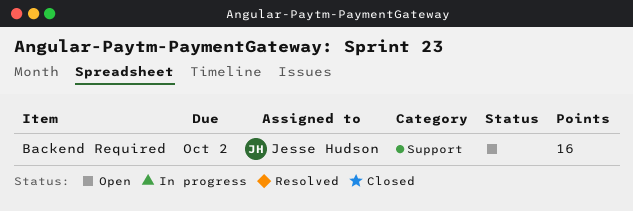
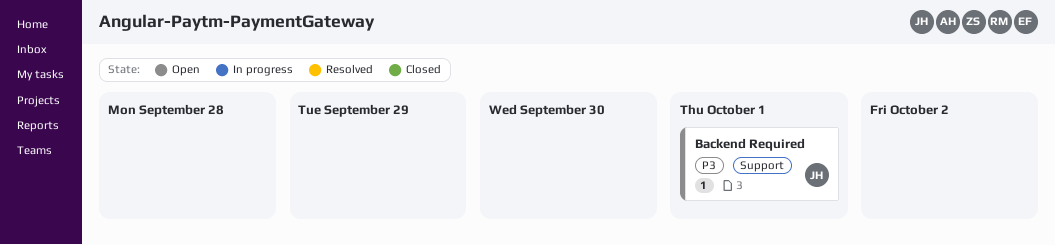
Backend Required, estimate: 16 -> 1
Backend Required, due: Oct 2 -> Oct 1

